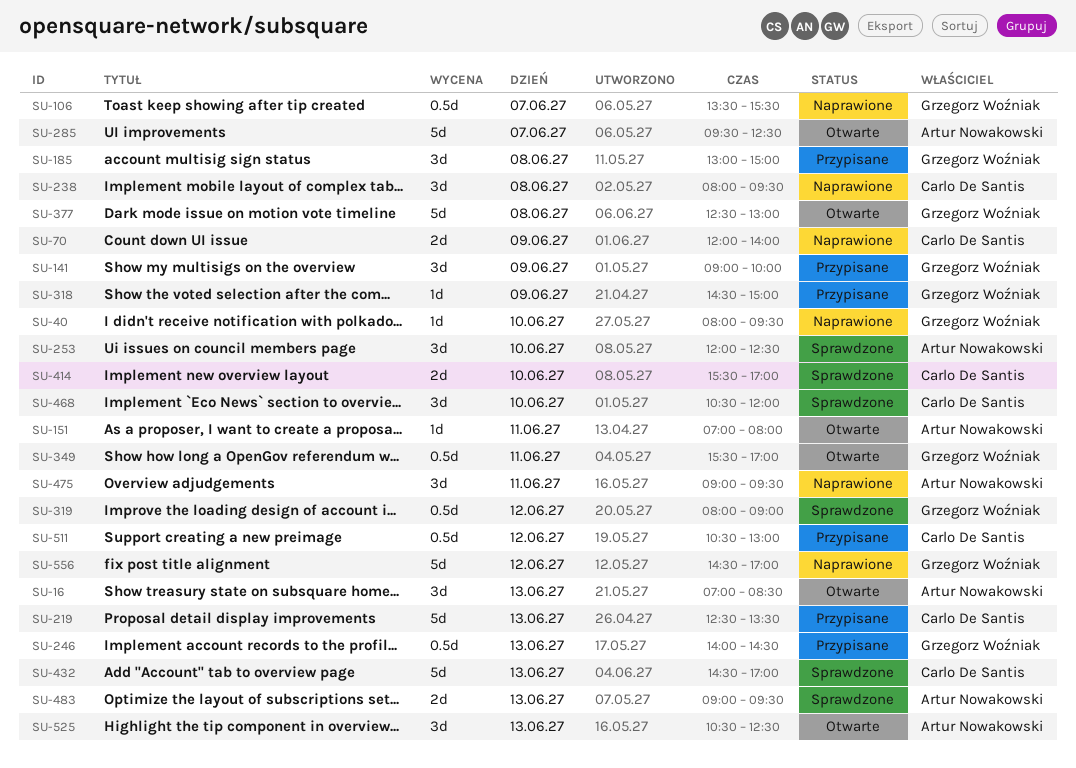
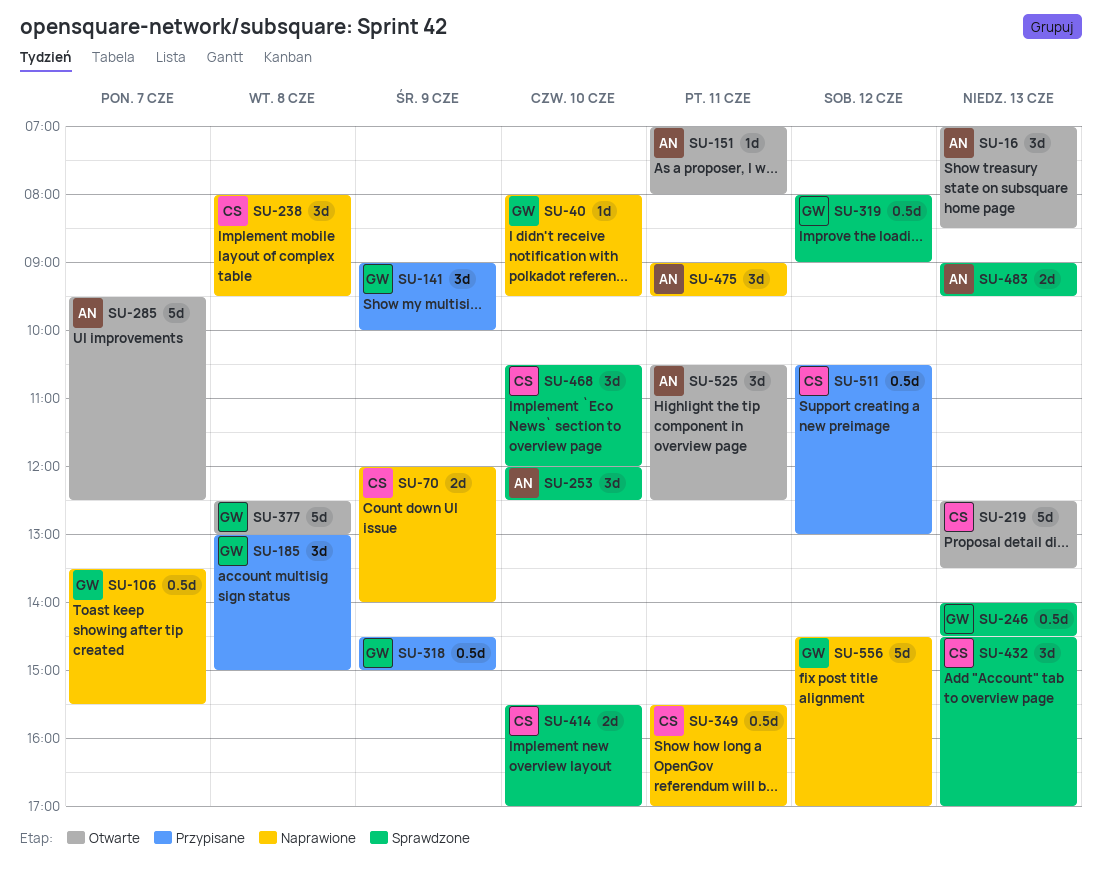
SU-219, status: Przypisane -> Otwarte
SU-246, status: Przypisane -> Sprawdzone
SU-318, estimate: 1d -> 0.5d
SU-349, status: Otwarte -> Naprawione
SU-349, owner: Grzegorz Woźniak -> Carlo De Santis
SU-432, estimate: 5d -> 3d
SU-525, day: Jun 13 -> Jun 11

